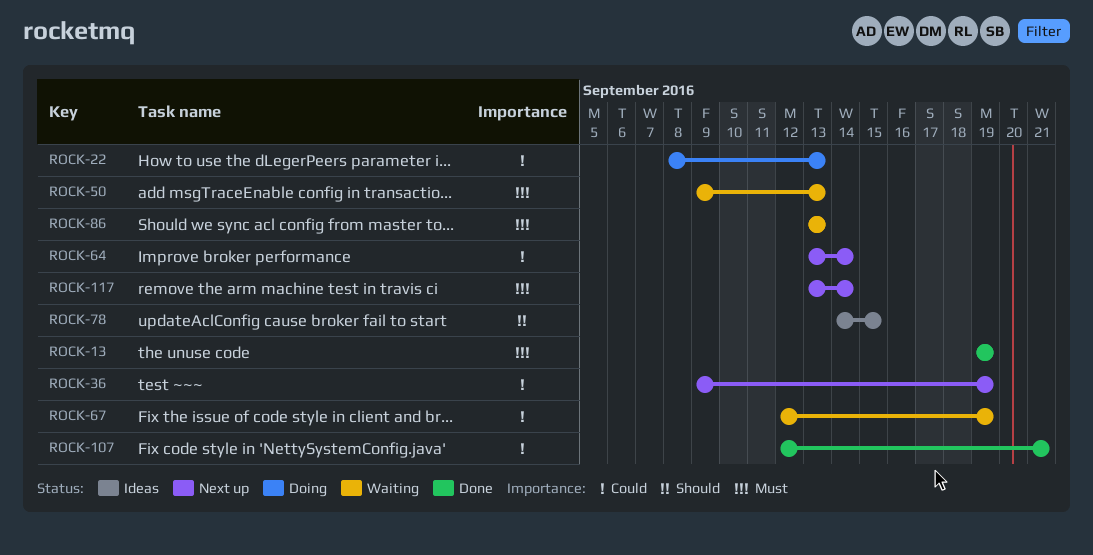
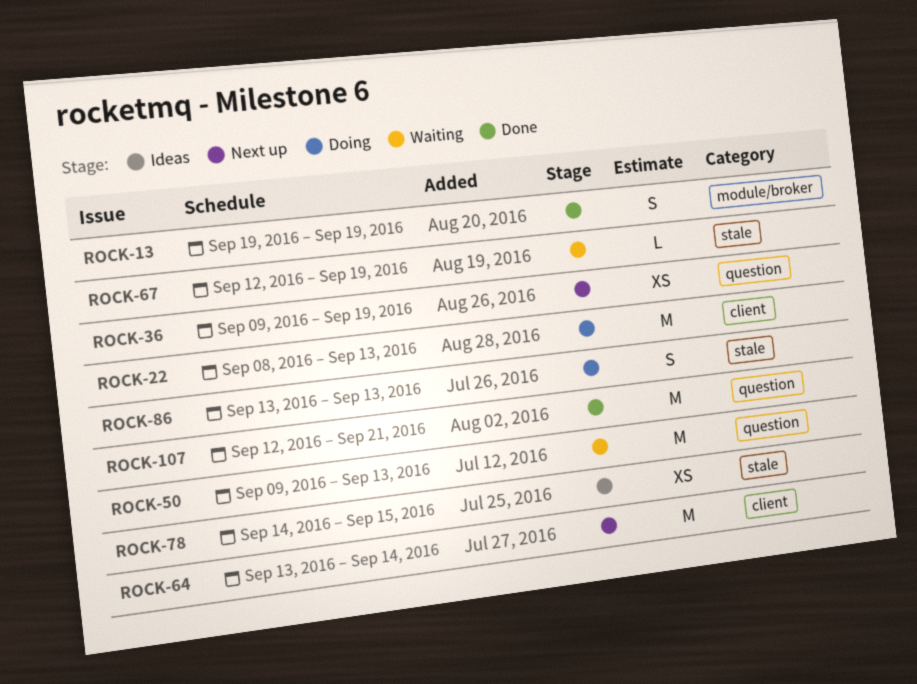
ROCK-86, status: Waiting -> Doing
ROCK-117: present -> none

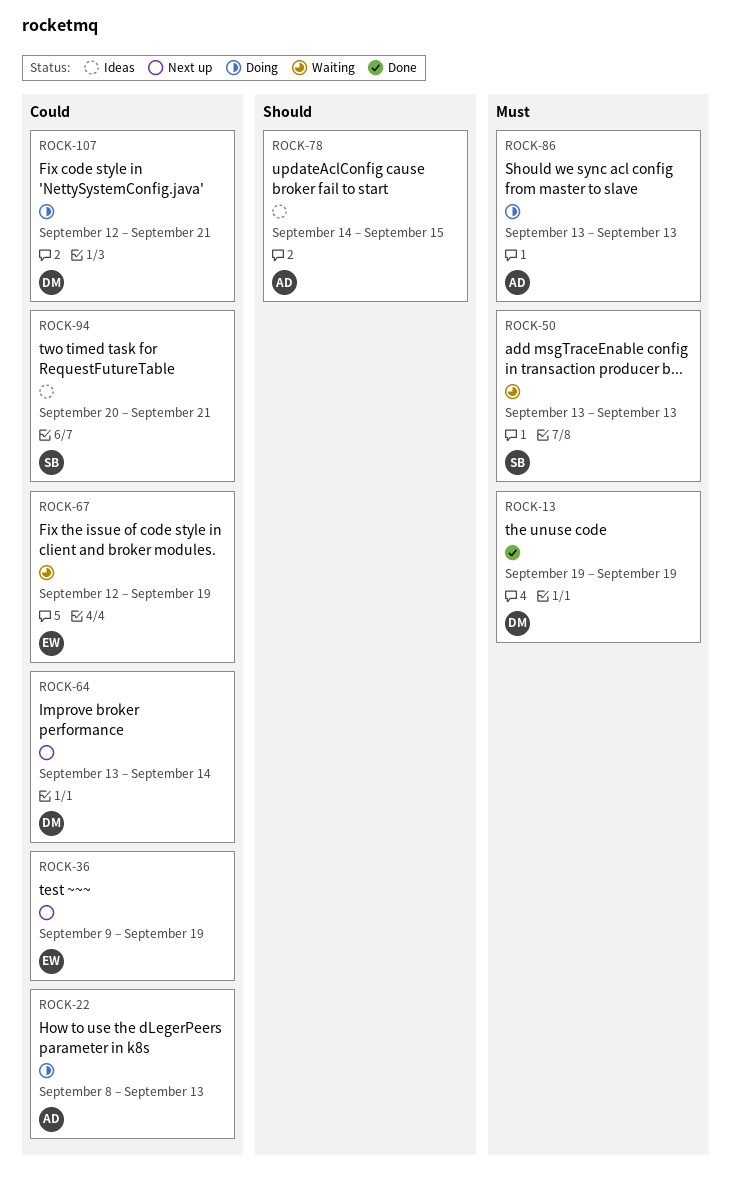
ROCK-50, start: Sep 9 -> Sep 13
ROCK-94: none -> present
ROCK-107, status: Done -> Doing

